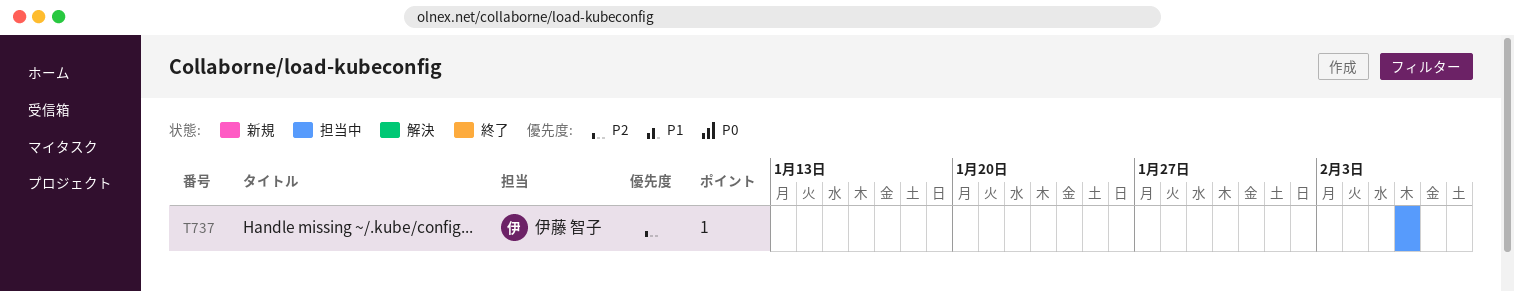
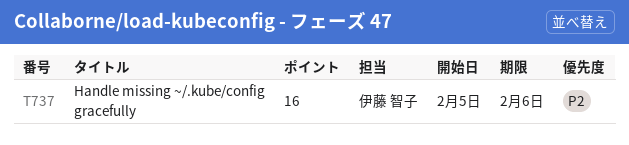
T737, estimate: 1 -> 16
T737, start: Feb 6 -> Feb 5

